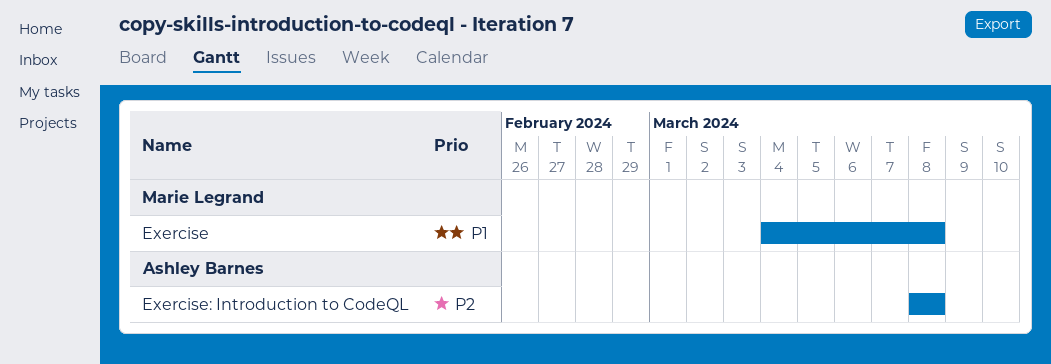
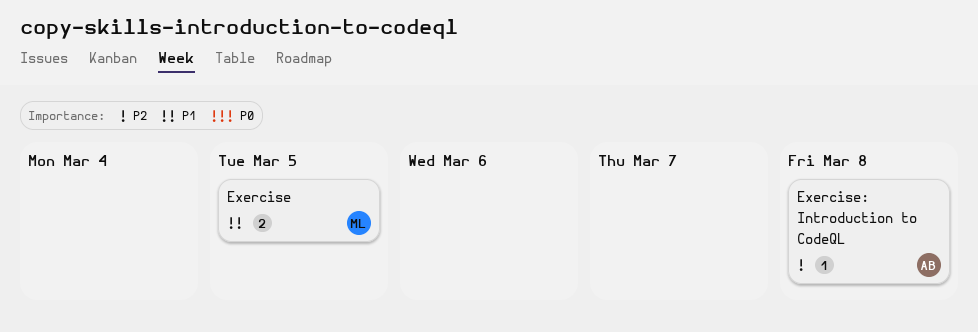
Exercise, due: Mar 8 -> Mar 5

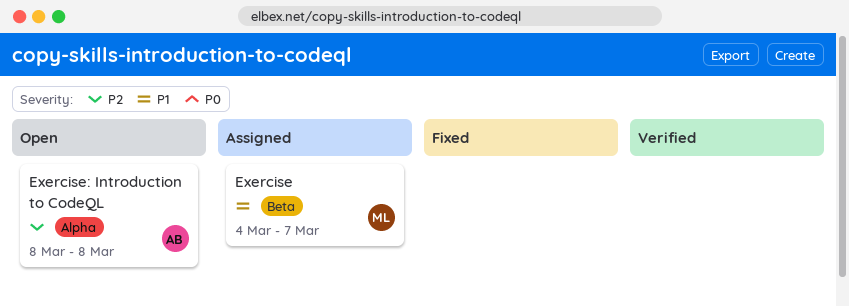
Exercise, due: Mar 5 -> Mar 7

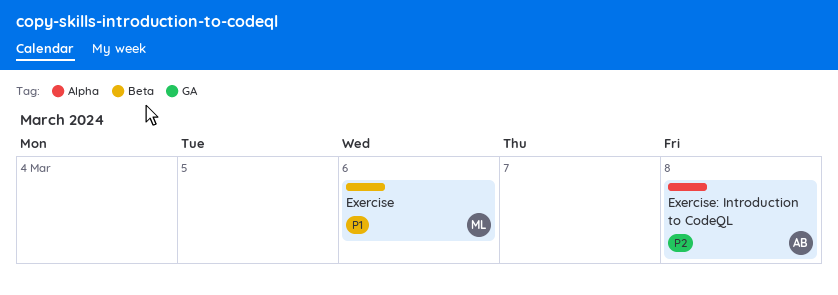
Exercise, due: Mar 7 -> Mar 6

